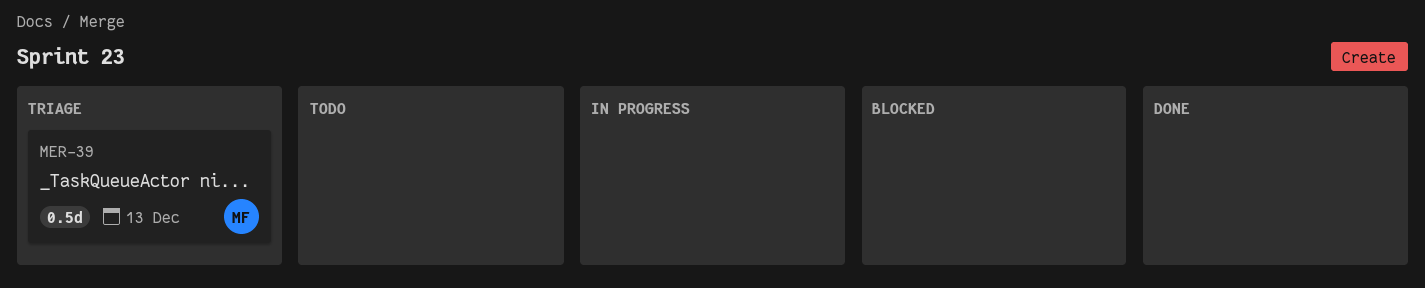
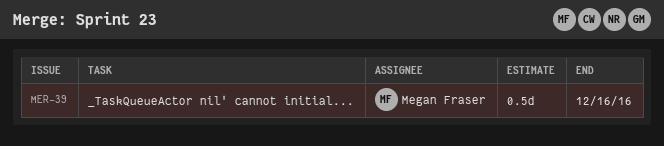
MER-39, due: Dec 13 -> Dec 16

